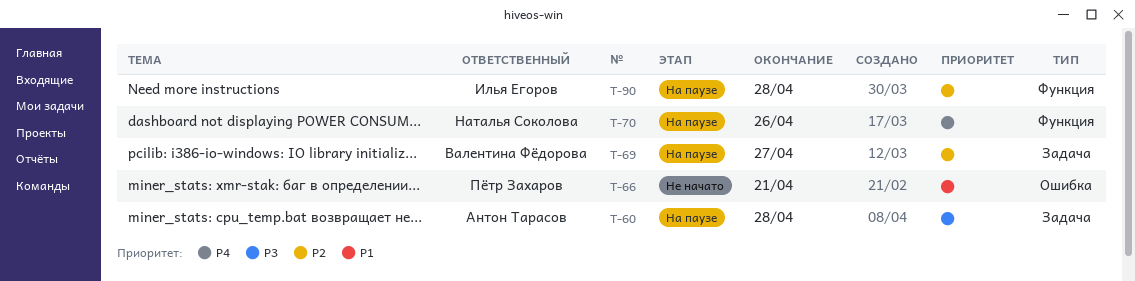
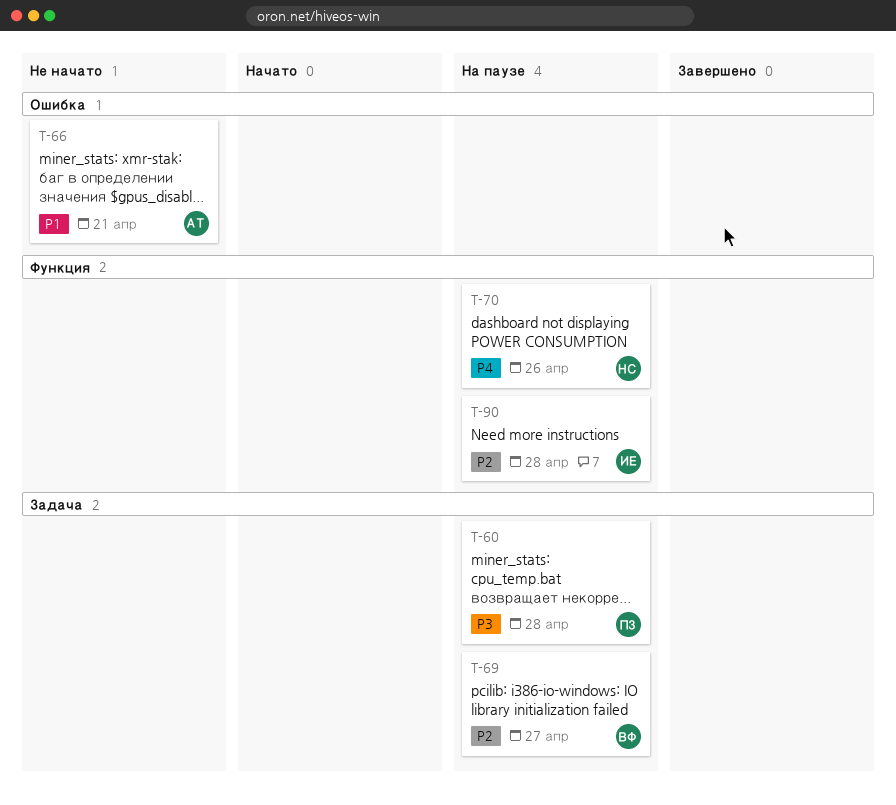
T-60, owner: Антон Тарасов -> Пётр Захаров
T-66, owner: Пётр Захаров -> Антон Тарасов

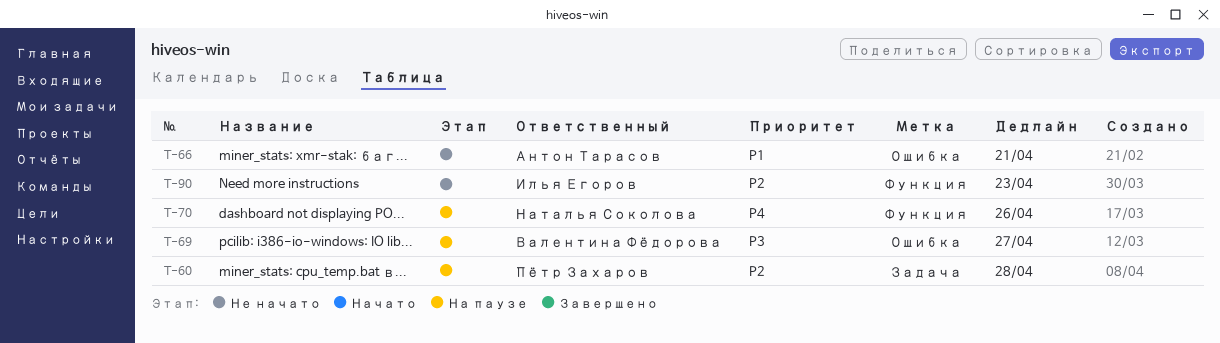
T-60, priority: P3 -> P2
T-69, priority: P2 -> P3
T-69, label: Задача -> Ошибка
T-90, status: На паузе -> Не начато
T-90, due: Apr 28 -> Apr 23

